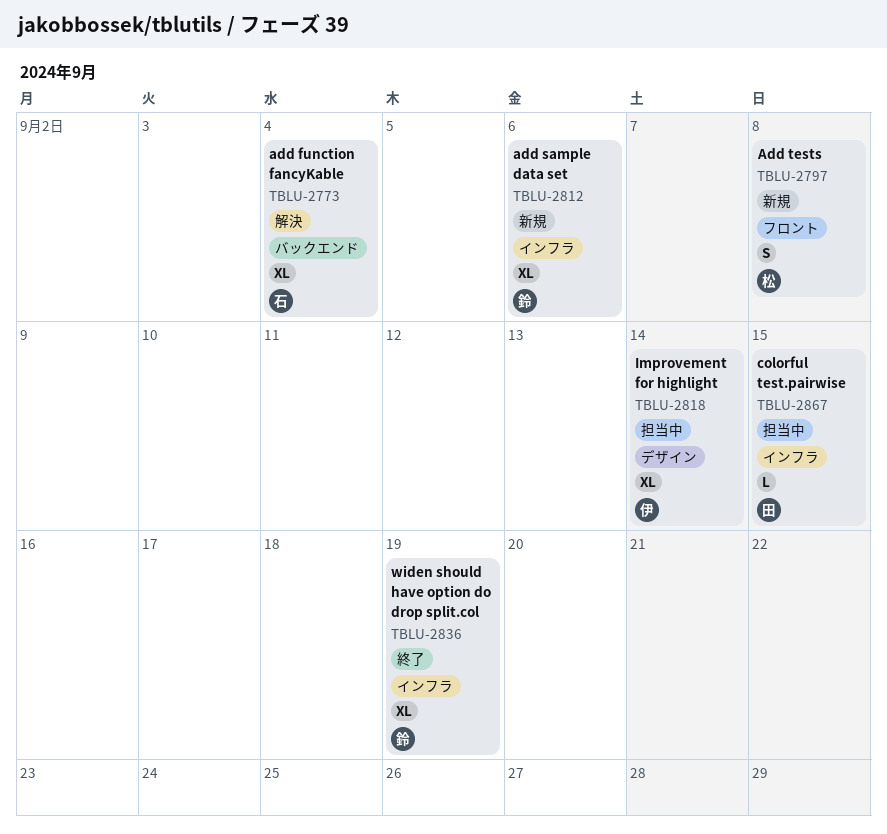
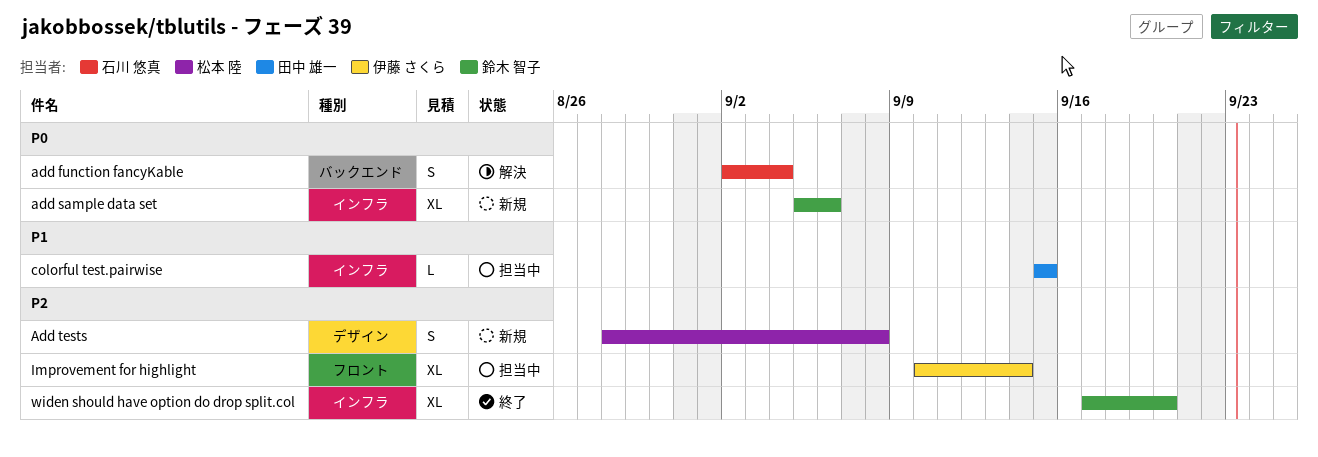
add function fancyKable, estimate: XL -> S
Add tests, label: フロント -> デザイン
Improvement for highlight, label: デザイン -> フロント
widen should have option do drop split.col, due: Sep 19 -> Sep 20

